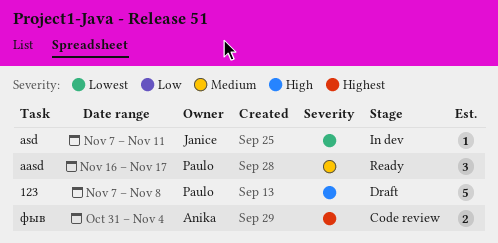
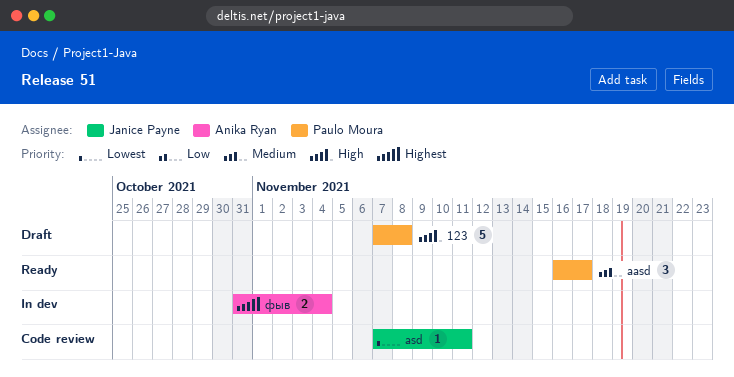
asd, status: In dev -> Code review
фыв, status: Code review -> In dev

